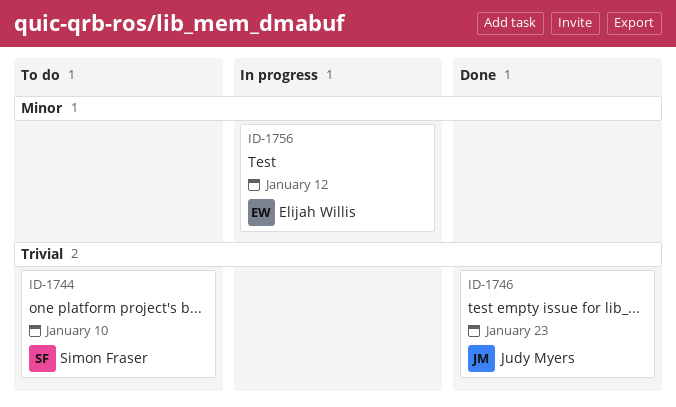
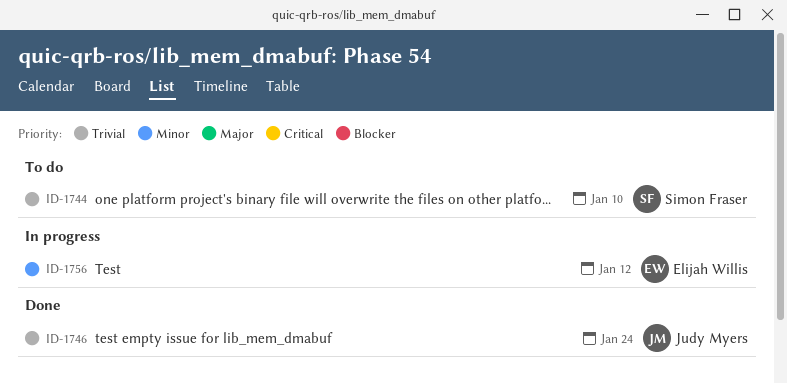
ID-1746, due: Jan 23 -> Jan 24

